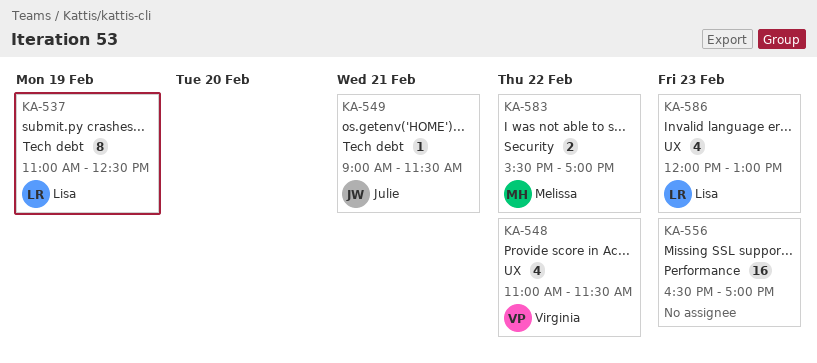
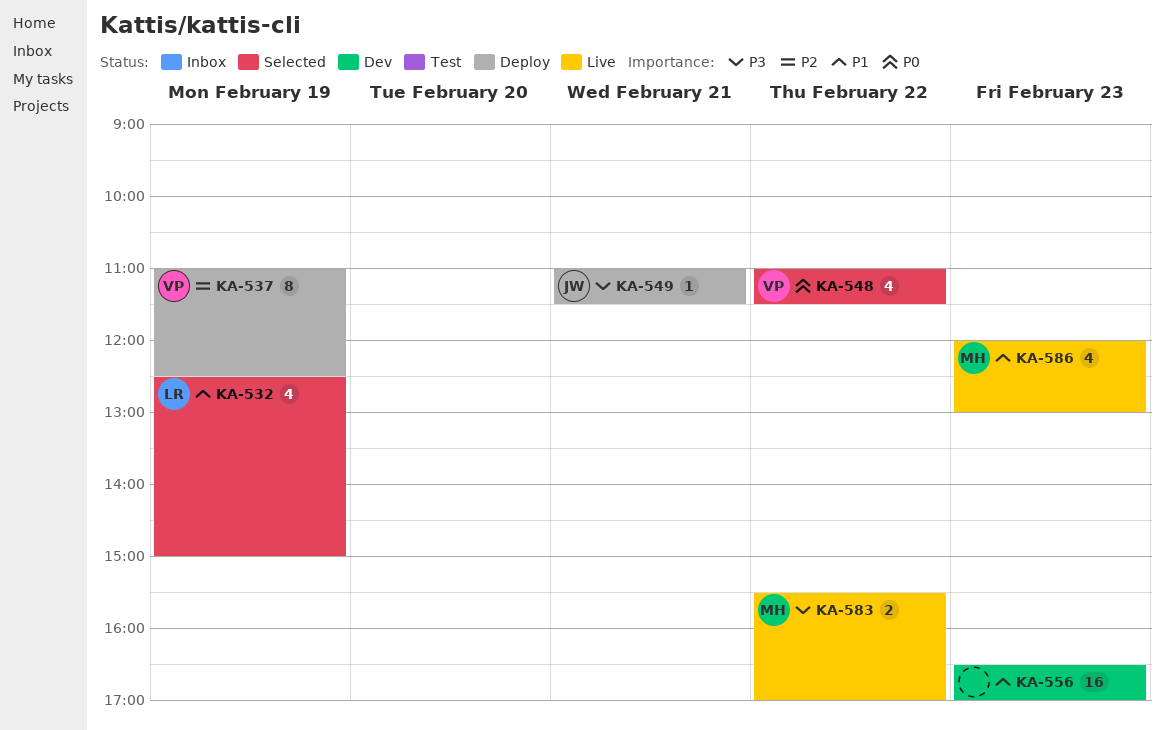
KA-532: none -> present
KA-537, owner: Lisa -> Virginia
KA-549, begins: 09:00 -> 11:00
KA-586, owner: Lisa -> Melissa

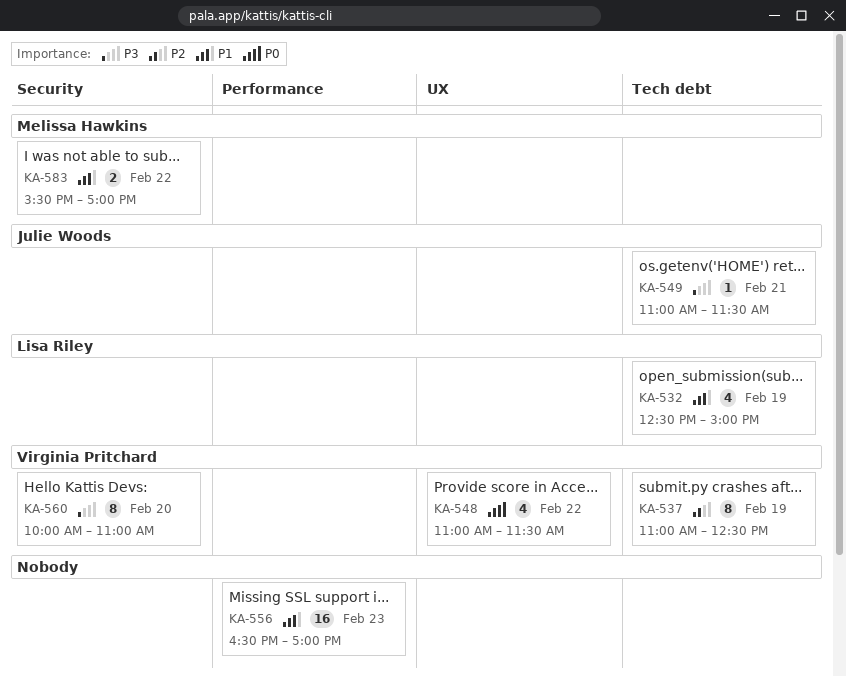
KA-560: none -> present
KA-583, priority: P3 -> P1
KA-586: present -> none

